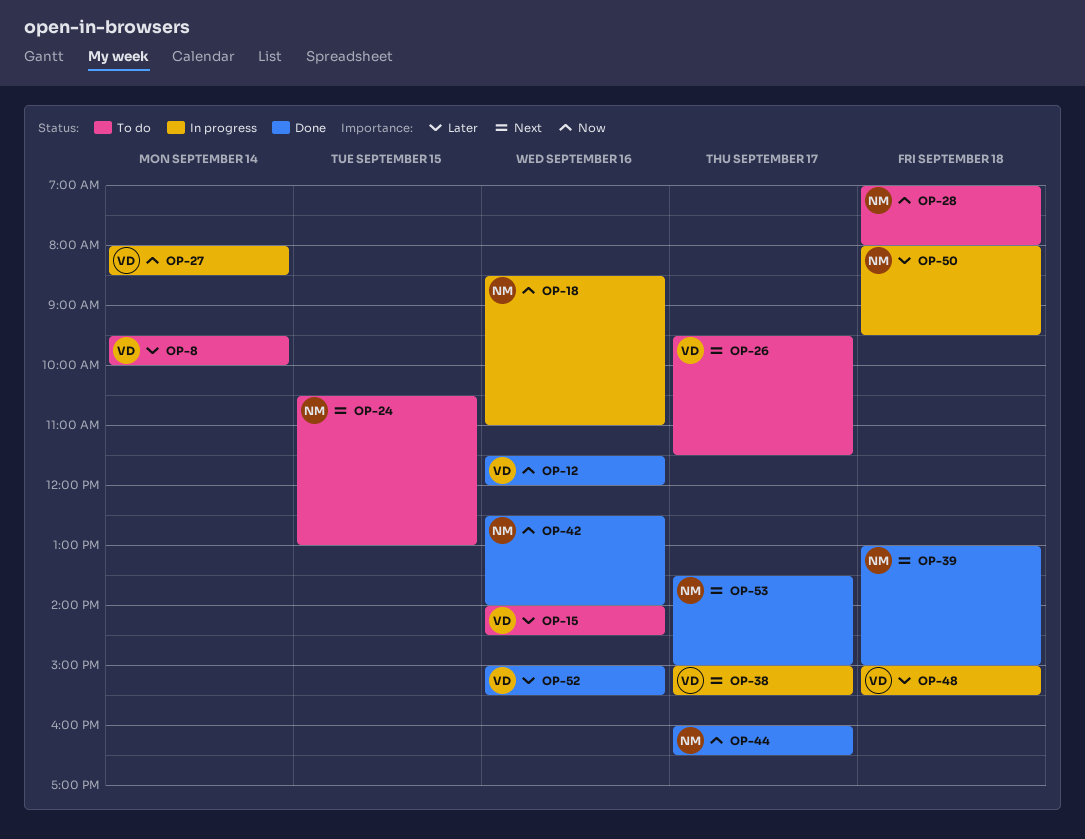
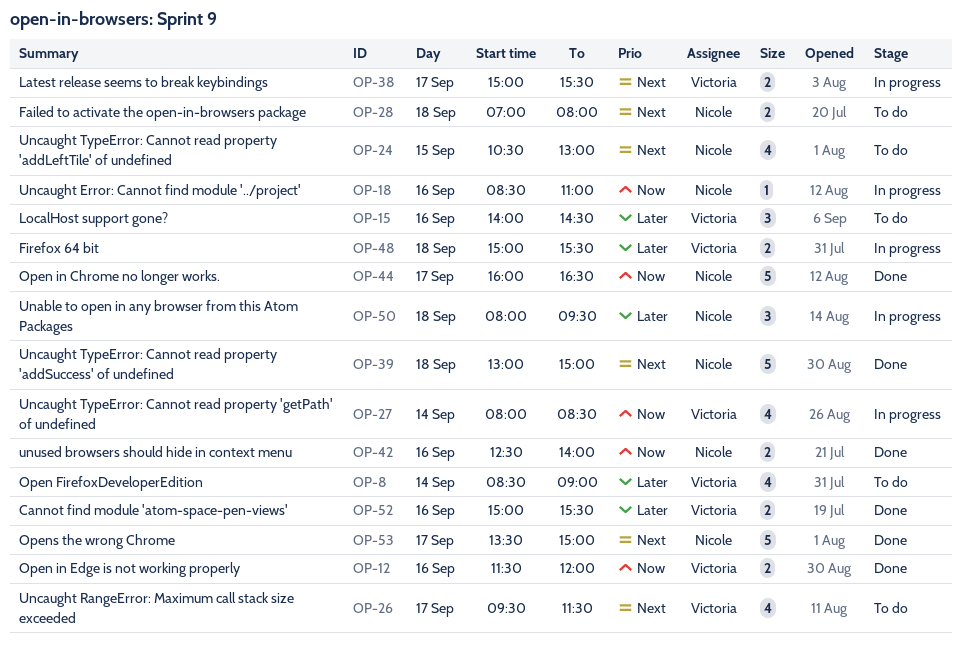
OP-8, begins: 09:30 -> 08:30
OP-8, ends: 10:00 -> 09:00
OP-28, priority: Now -> Next

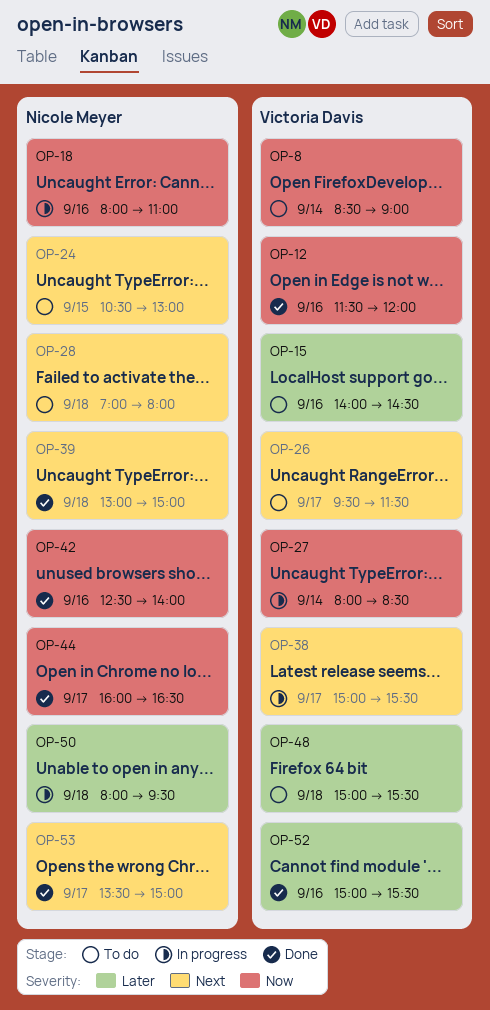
OP-8, priority: Later -> Now
OP-18, begins: 08:30 -> 08:00
OP-48, status: In progress -> To do

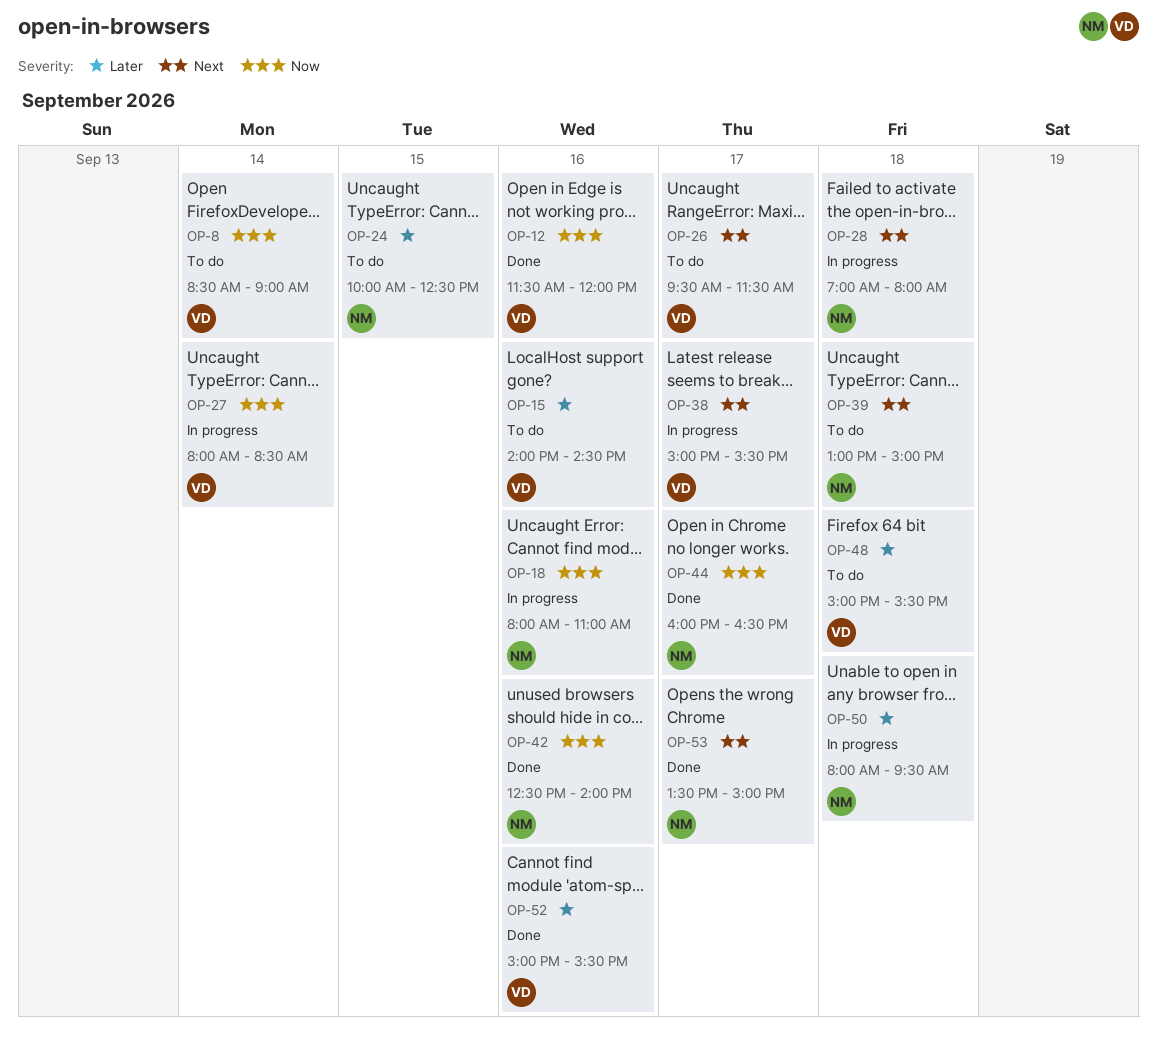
OP-24, priority: Next -> Later
OP-24, begins: 10:30 -> 10:00
OP-24, ends: 13:00 -> 12:30
OP-28, status: To do -> In progress
OP-39, status: Done -> To do

